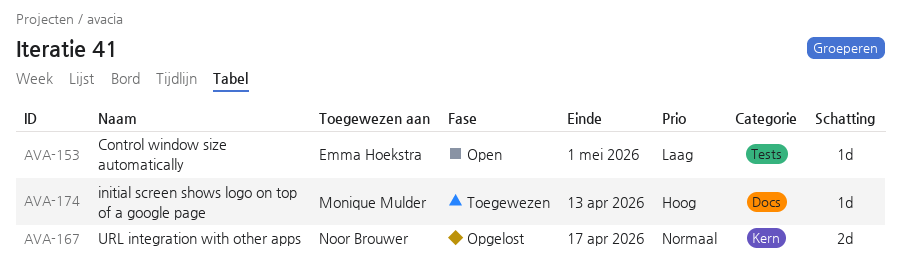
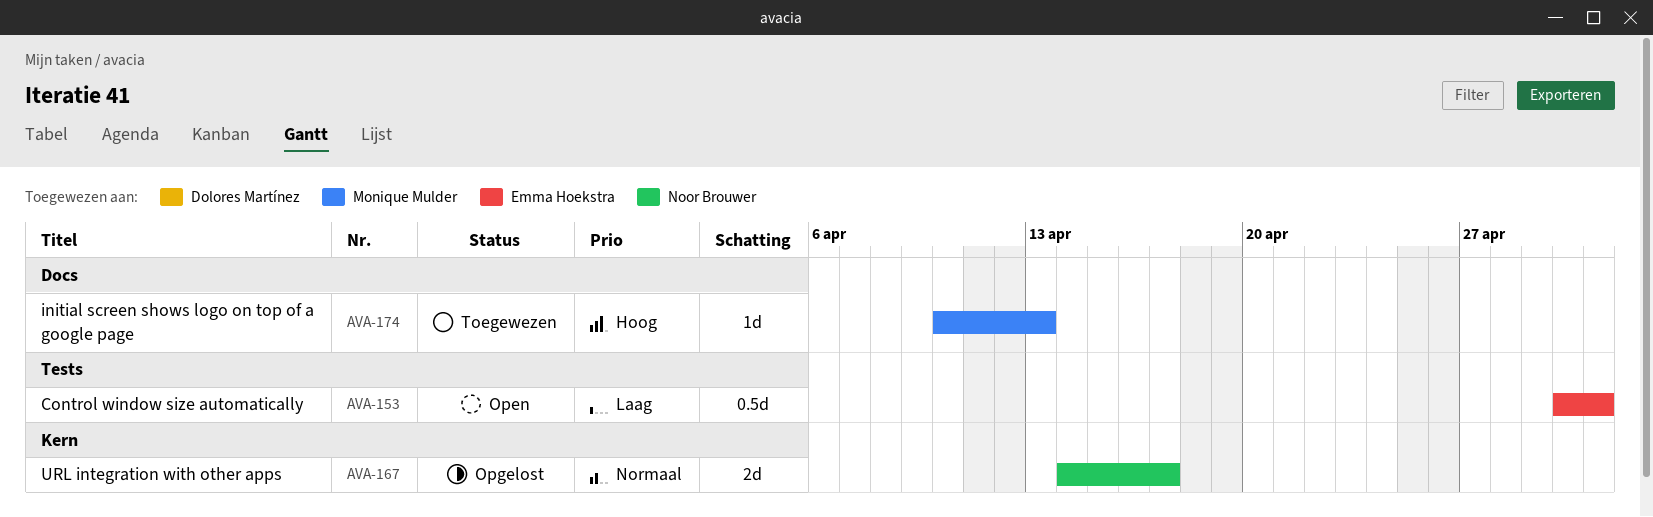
AVA-153, estimate: 1d -> 0.5d

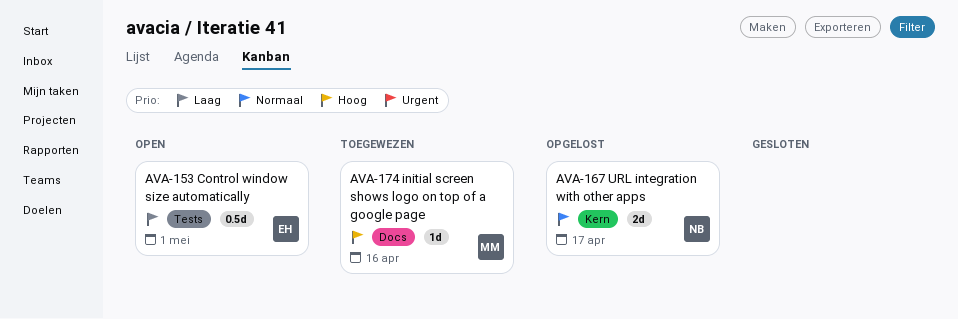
AVA-174, due: Apr 13 -> Apr 16

